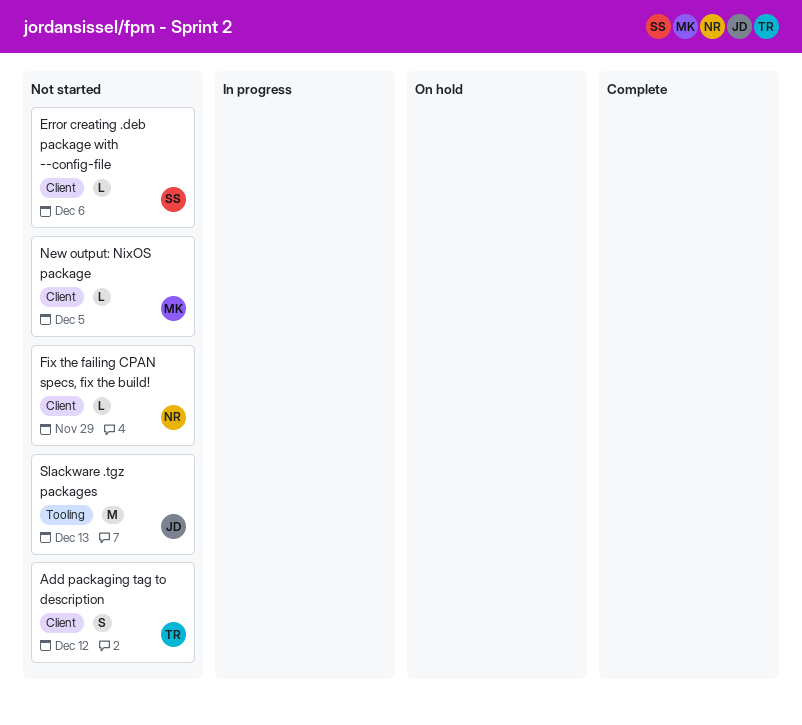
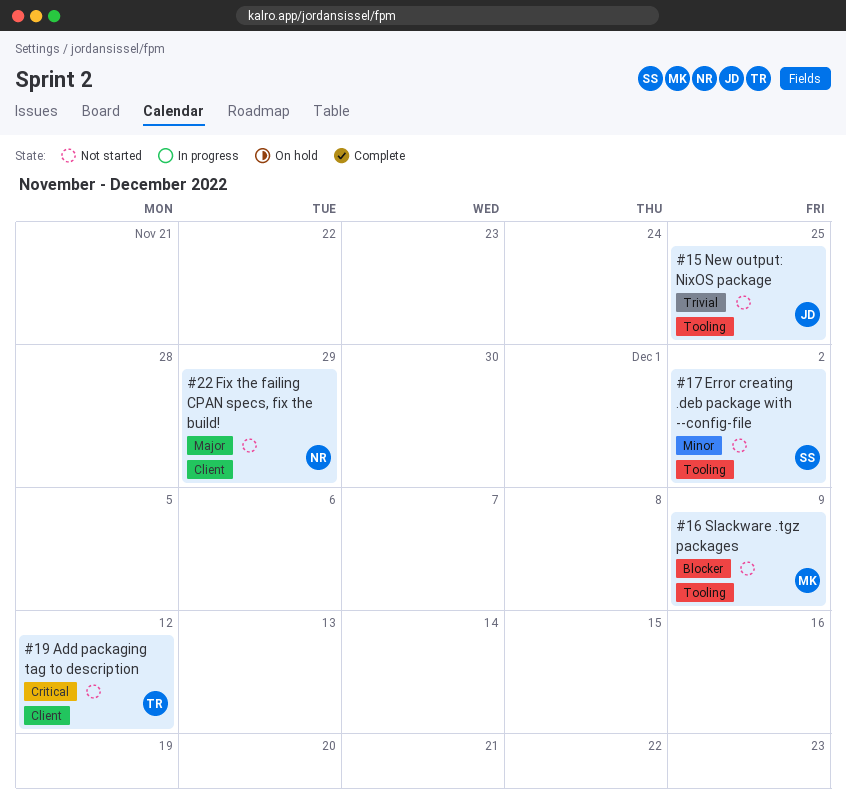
Error creating .deb package with --config-file, label: Client -> Tooling
Error creating .deb package with --config-file, due: Dec 6 -> Dec 2
New output: NixOS package, owner: MK -> JD
New output: NixOS package, label: Client -> Tooling
New output: NixOS package, due: Dec 5 -> Nov 25
Slackware .tgz packages, owner: JD -> MK
Slackware .tgz packages, due: Dec 13 -> Dec 9

